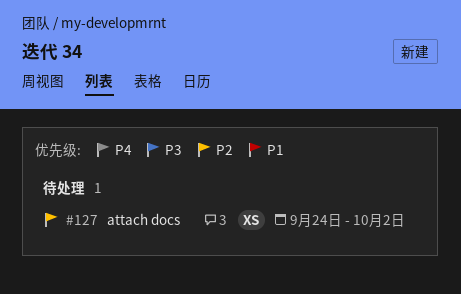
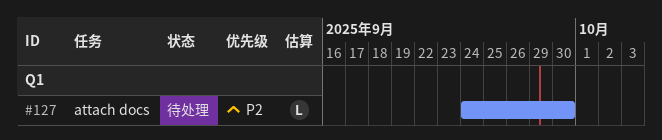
#127, estimate: XS -> L
#127, due: Oct 2 -> Sep 30

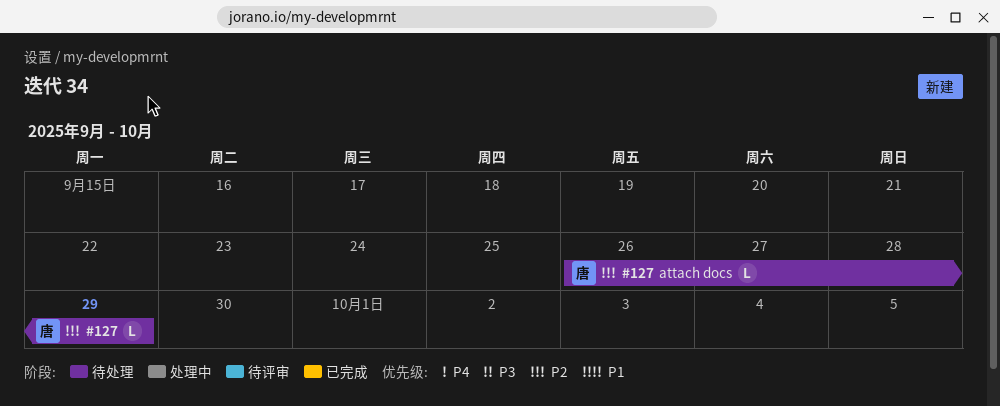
#127, start: Sep 24 -> Sep 26
#127, due: Sep 30 -> Sep 29

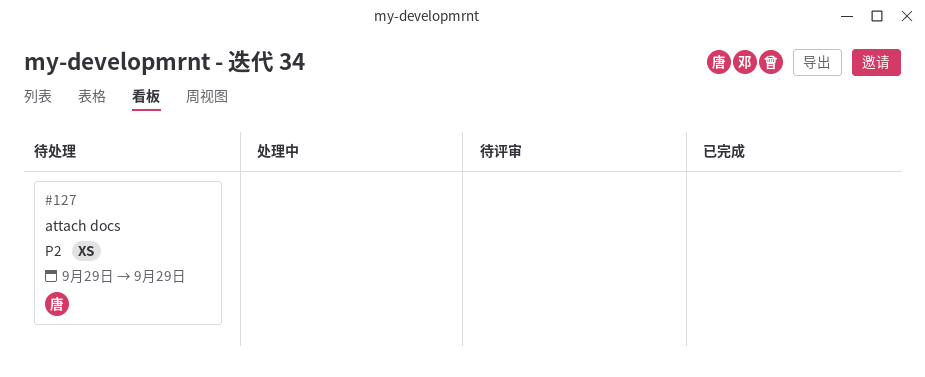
#127, estimate: L -> XS
#127, start: Sep 26 -> Sep 29

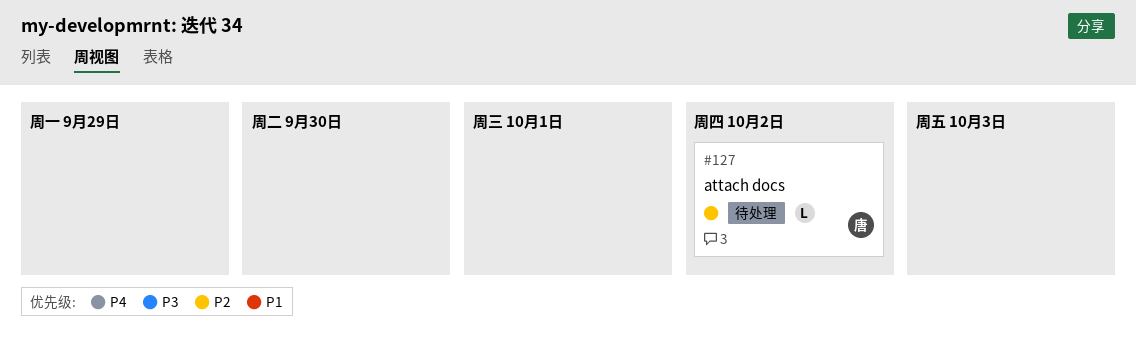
#127, estimate: XS -> L
#127, due: Sep 29 -> Oct 2

